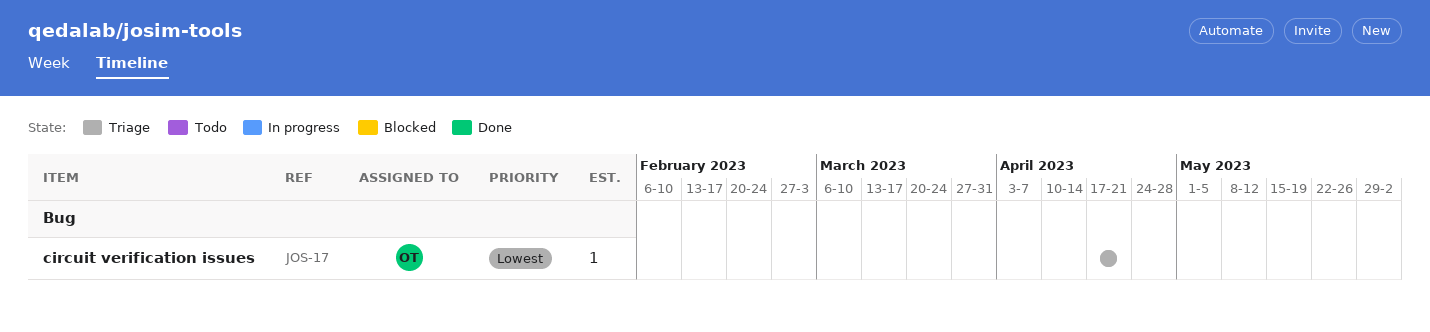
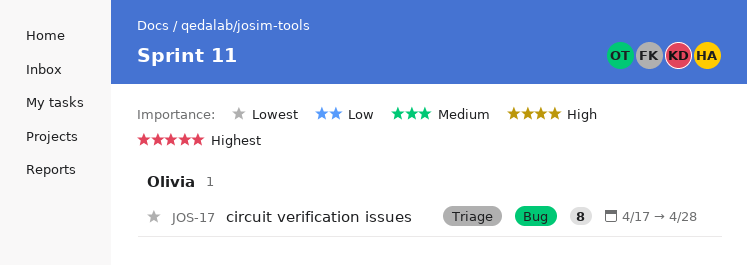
JOS-17, estimate: 1 -> 8
JOS-17, due: Apr 21 -> Apr 28

